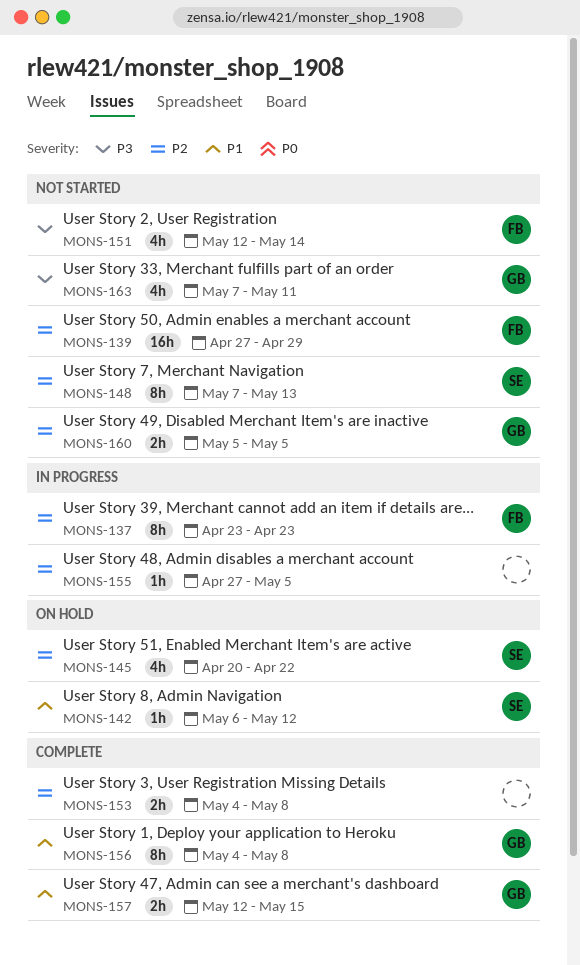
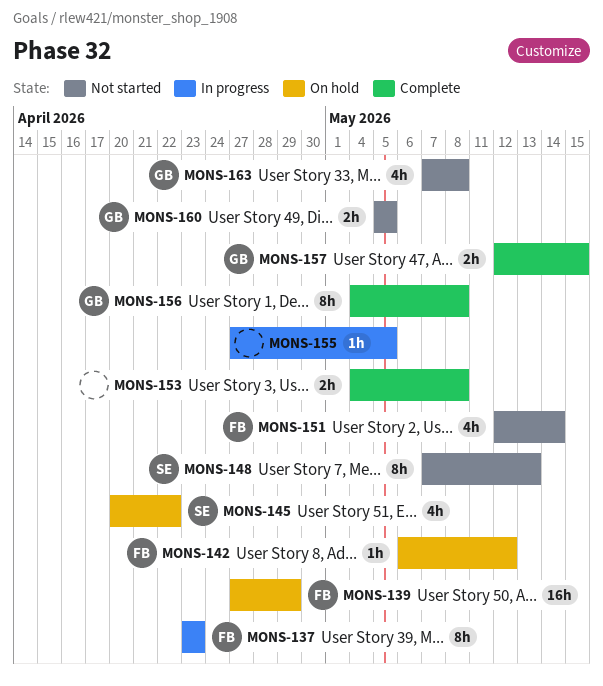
MONS-139, status: Not started -> On hold
MONS-142, owner: SE -> FB
MONS-163, due: May 11 -> May 8

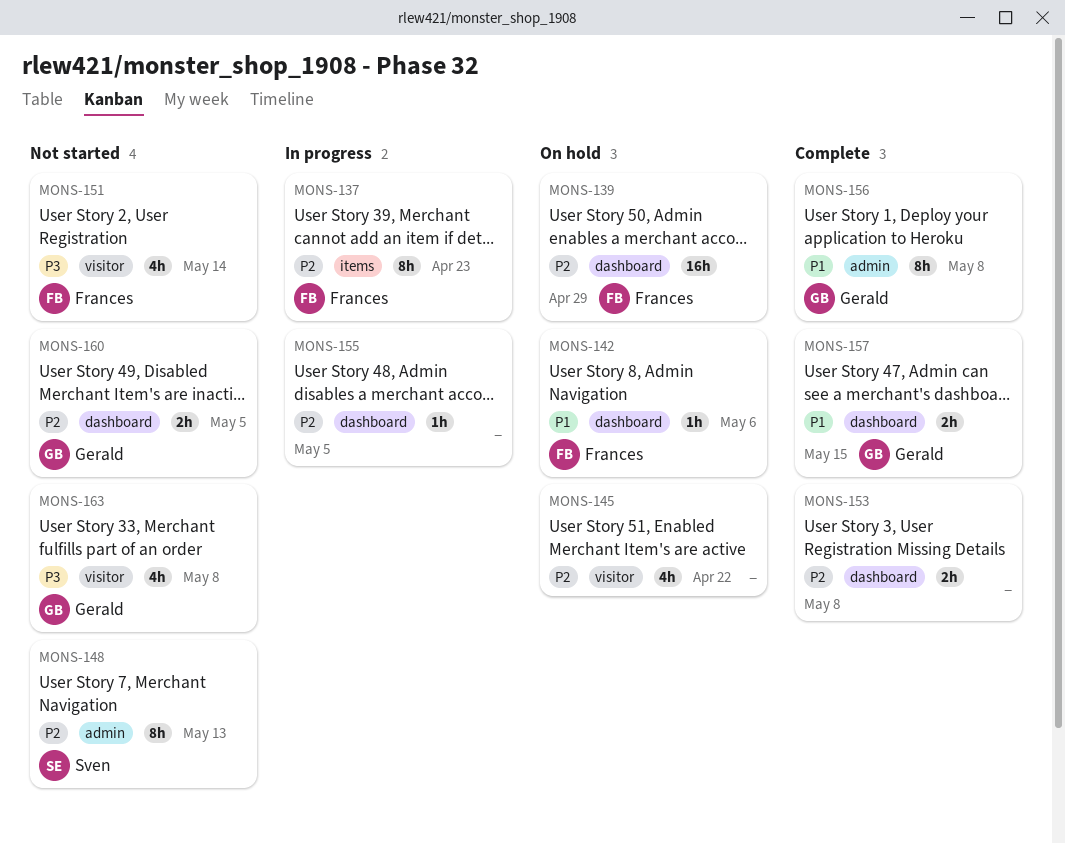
MONS-142, due: May 12 -> May 6
MONS-145, owner: Sven -> none

